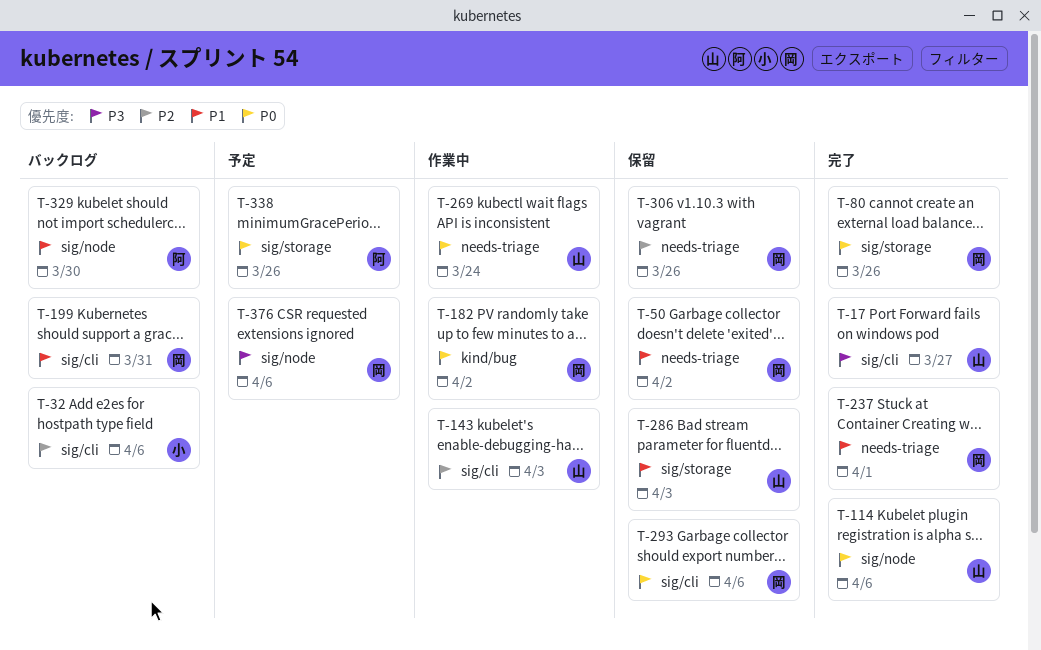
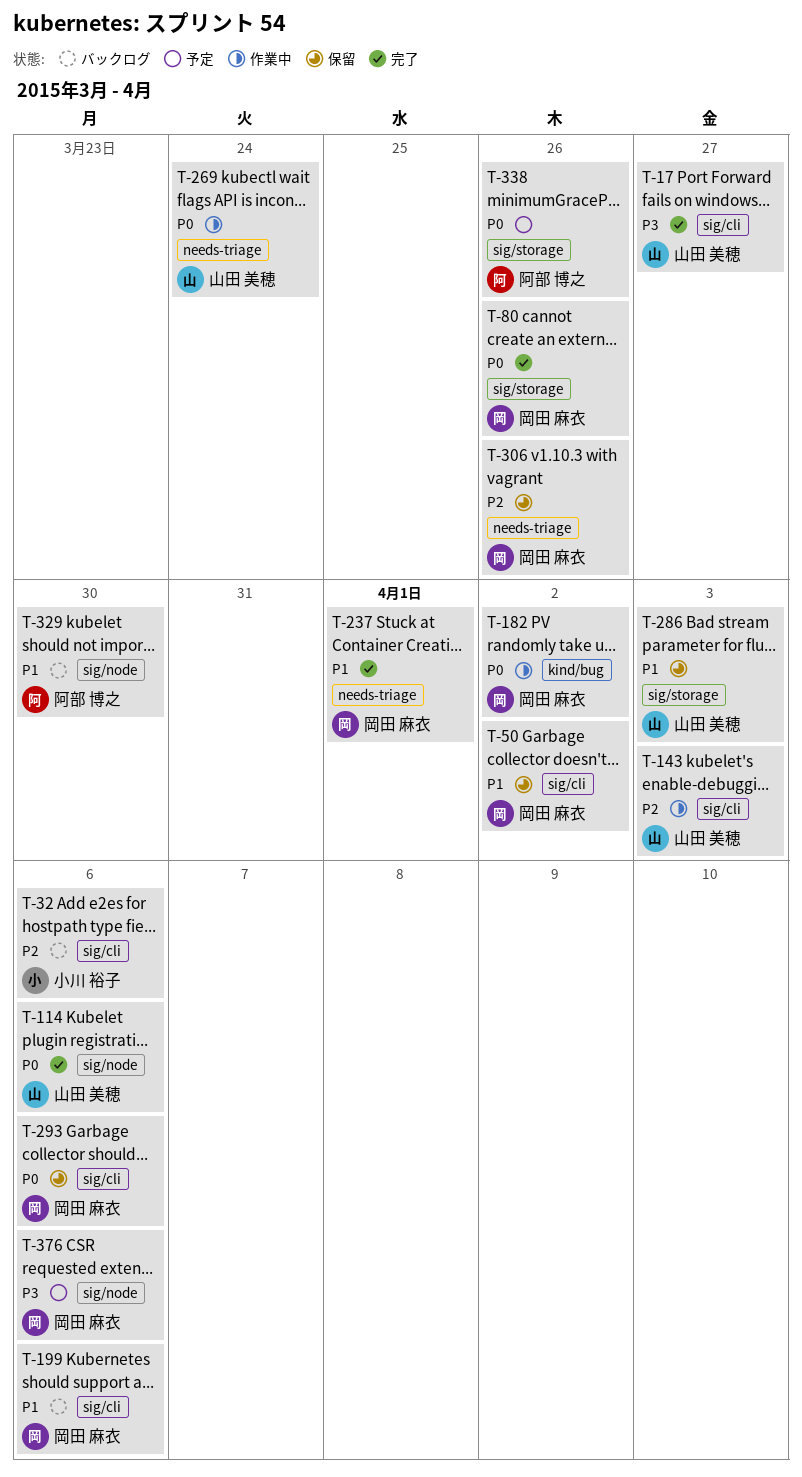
T-50, label: needs-triage -> sig/cli
T-199, due: Mar 31 -> Apr 6

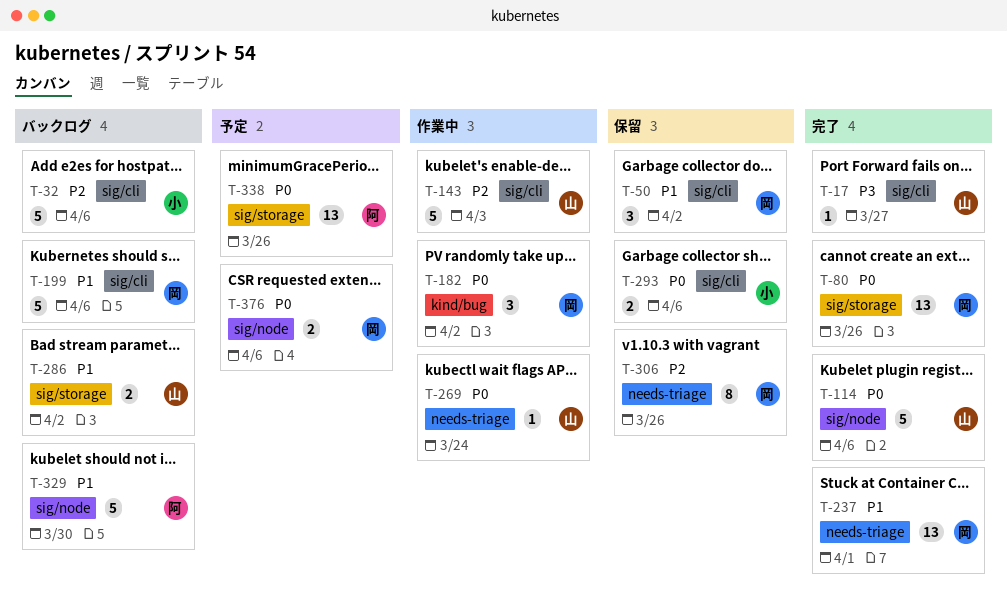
T-286, status: 保留 -> バックログ
T-286, due: Apr 3 -> Apr 2
T-293, owner: 岡田 麻衣 -> 小川 裕子
T-376, priority: P3 -> P0

